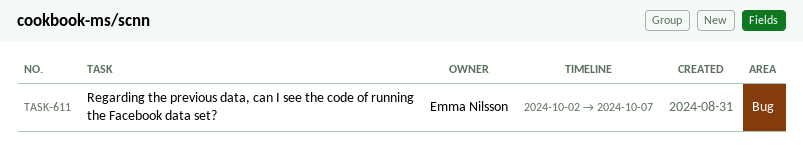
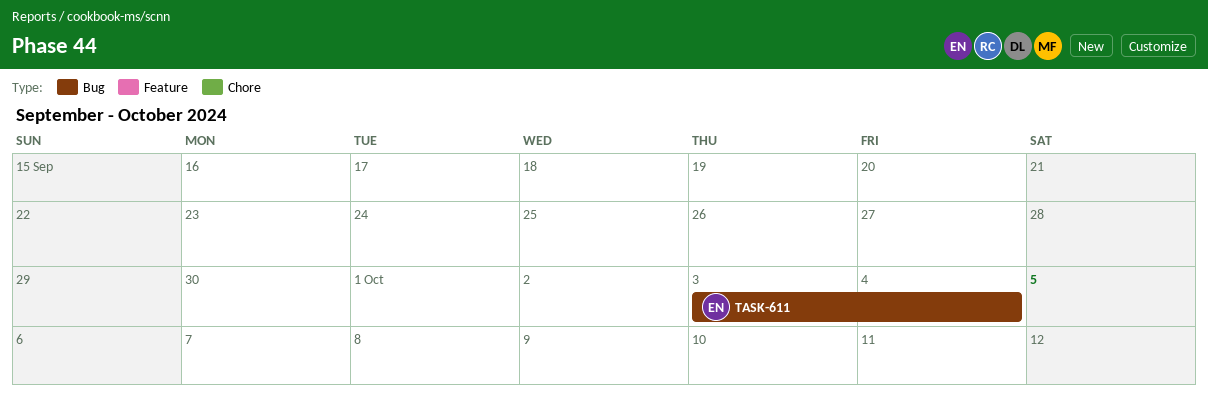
TASK-611, start: Oct 2 -> Oct 3
TASK-611, due: Oct 7 -> Oct 4

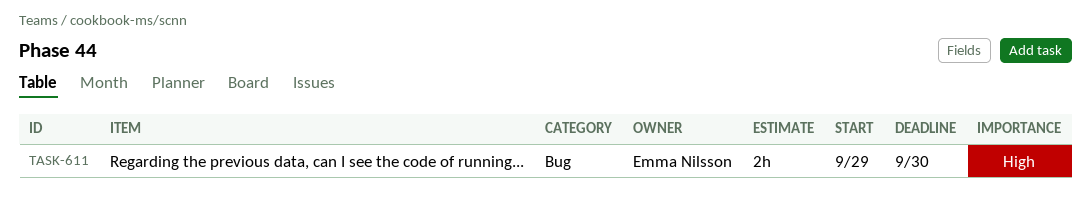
TASK-611, start: Oct 3 -> Sep 29
TASK-611, due: Oct 4 -> Sep 30

